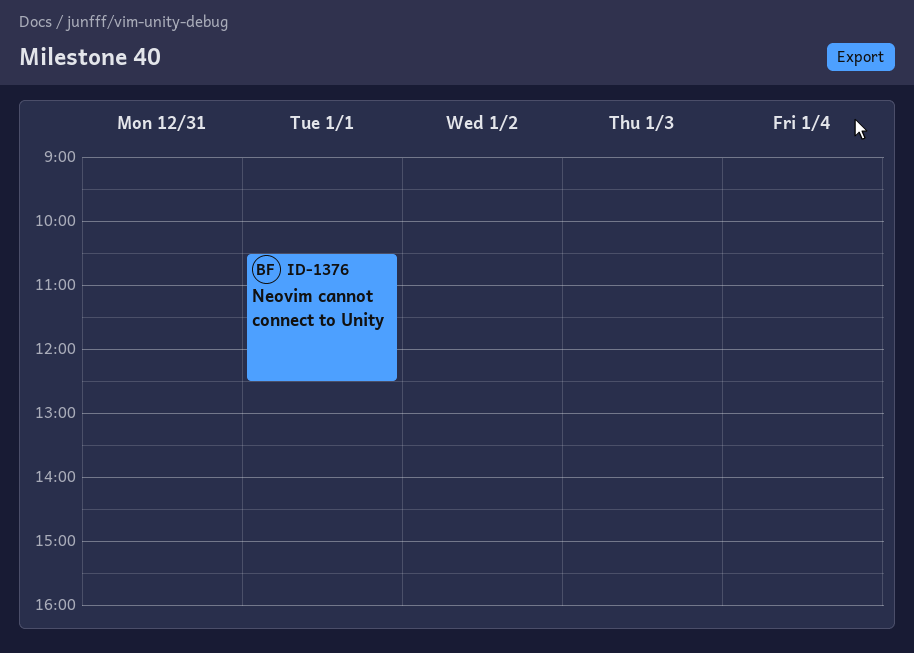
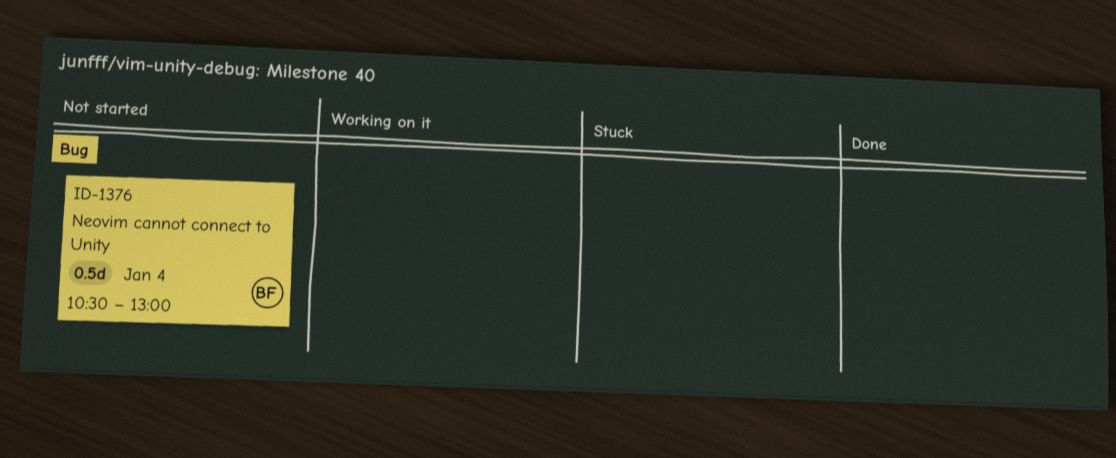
ID-1376, day: Jan 1 -> Jan 4
ID-1376, ends: 12:30 -> 13:00

